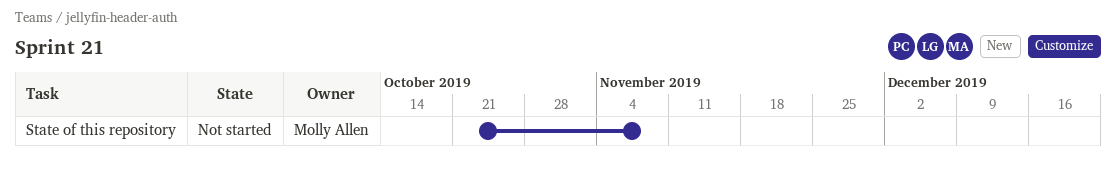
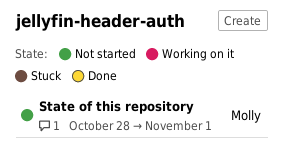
State of this repository, start: Oct 21 -> Oct 28
State of this repository, due: Nov 8 -> Nov 1

